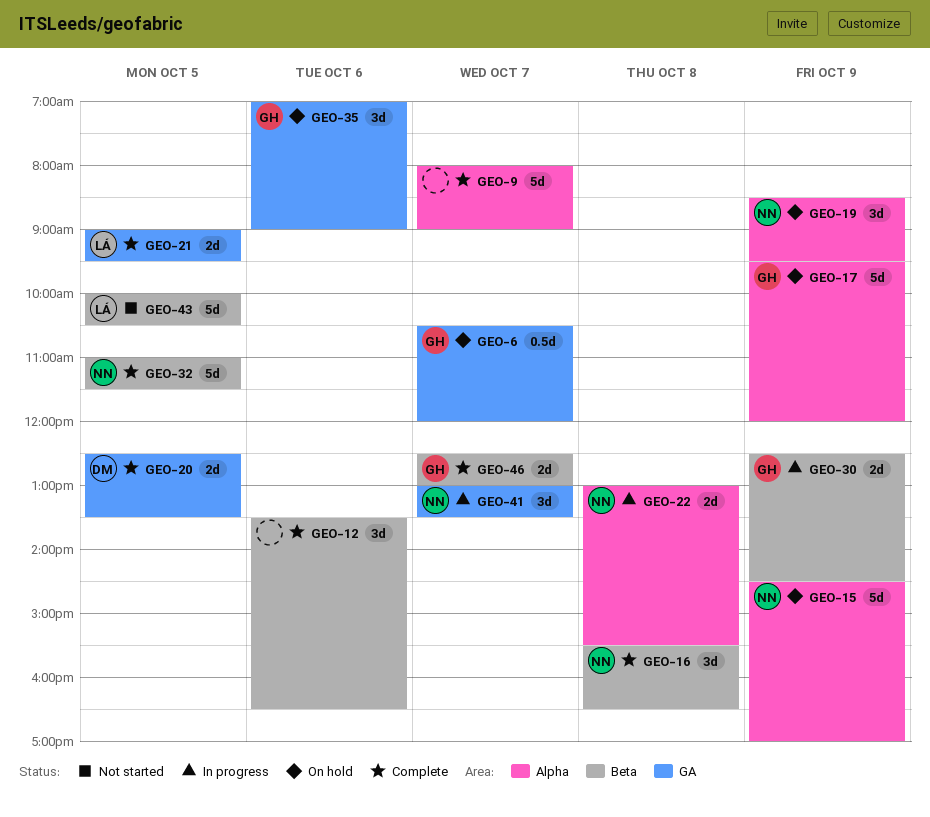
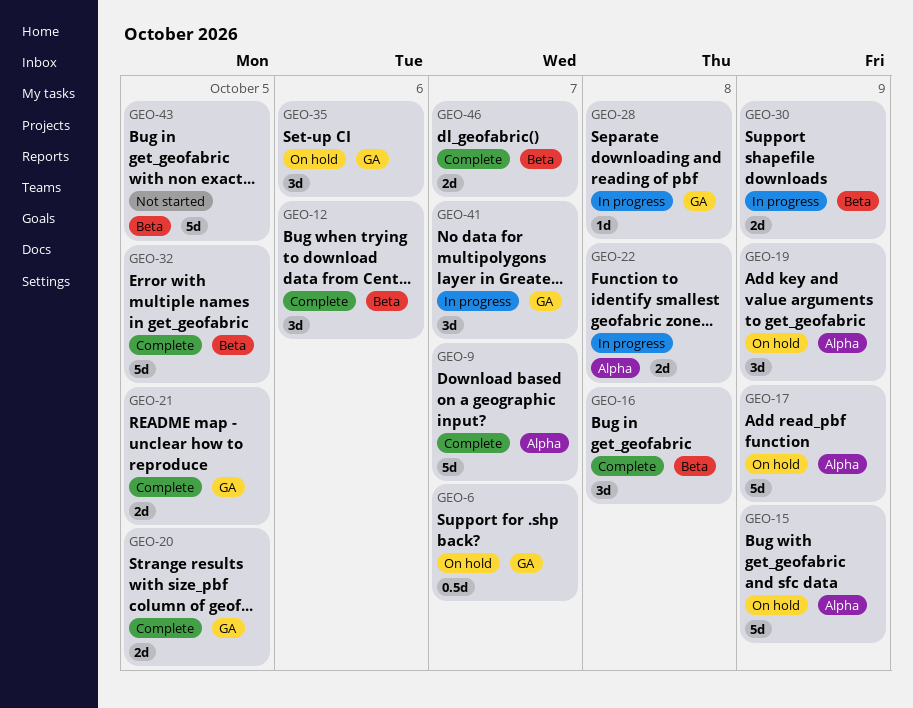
GEO-28: none -> present

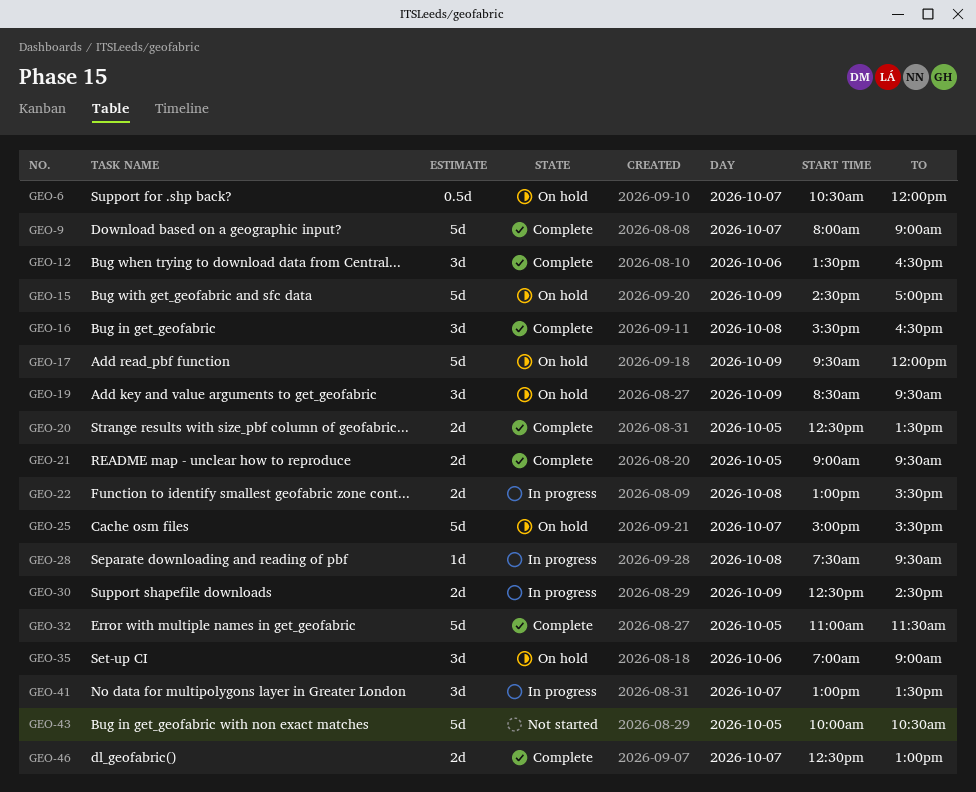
GEO-25: none -> present

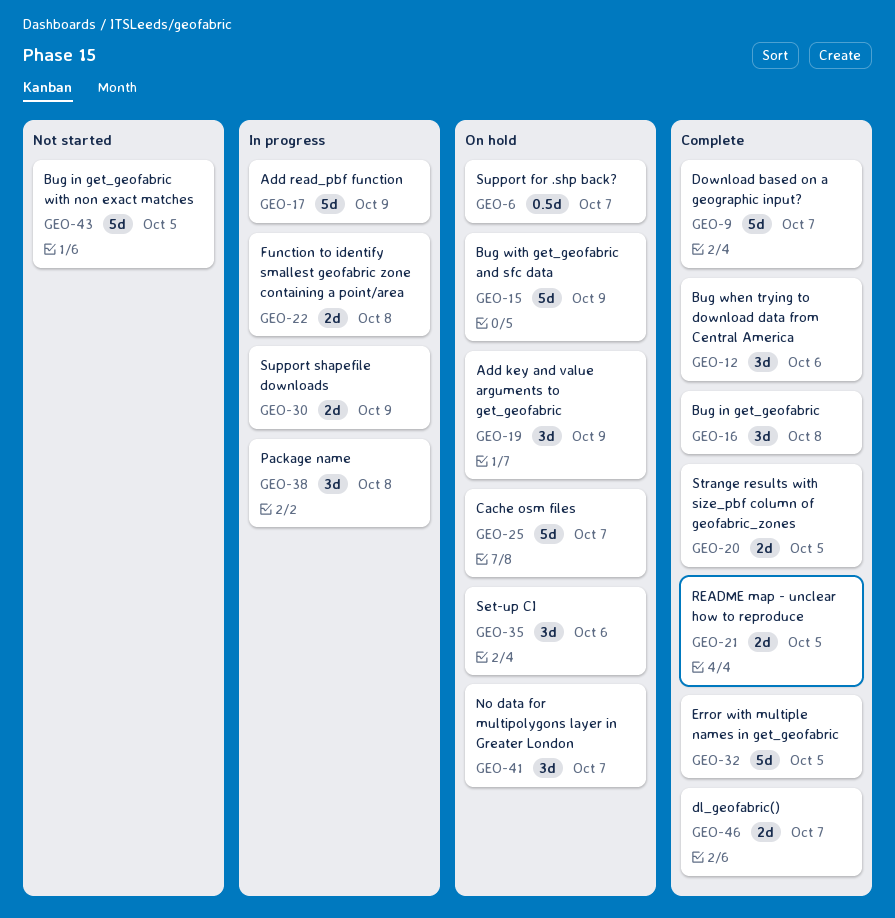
GEO-17, status: On hold -> In progress
GEO-28: present -> none
GEO-38: none -> present
GEO-41, status: In progress -> On hold

